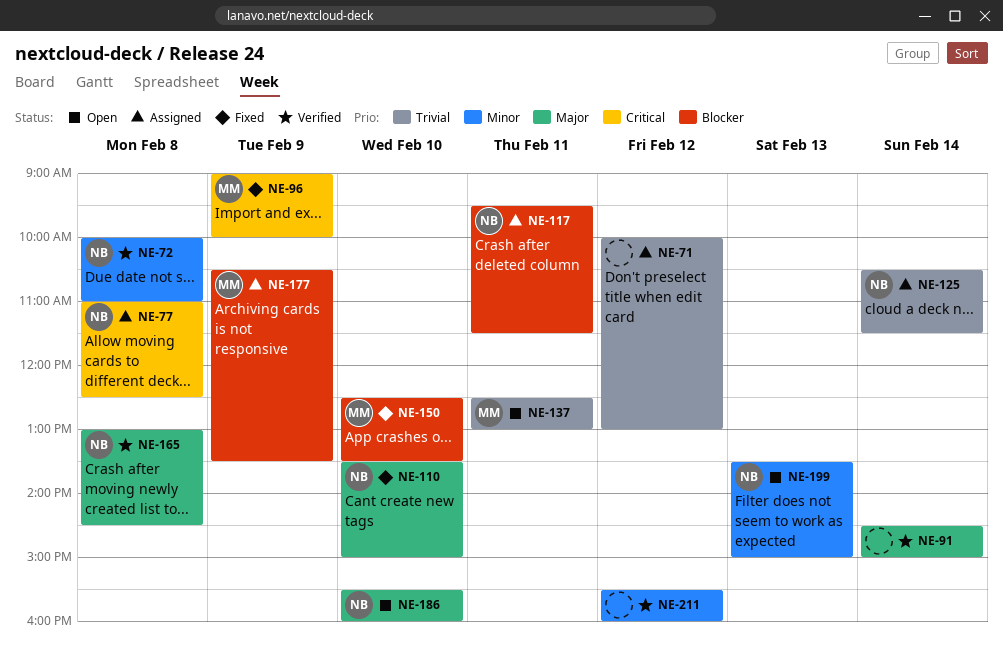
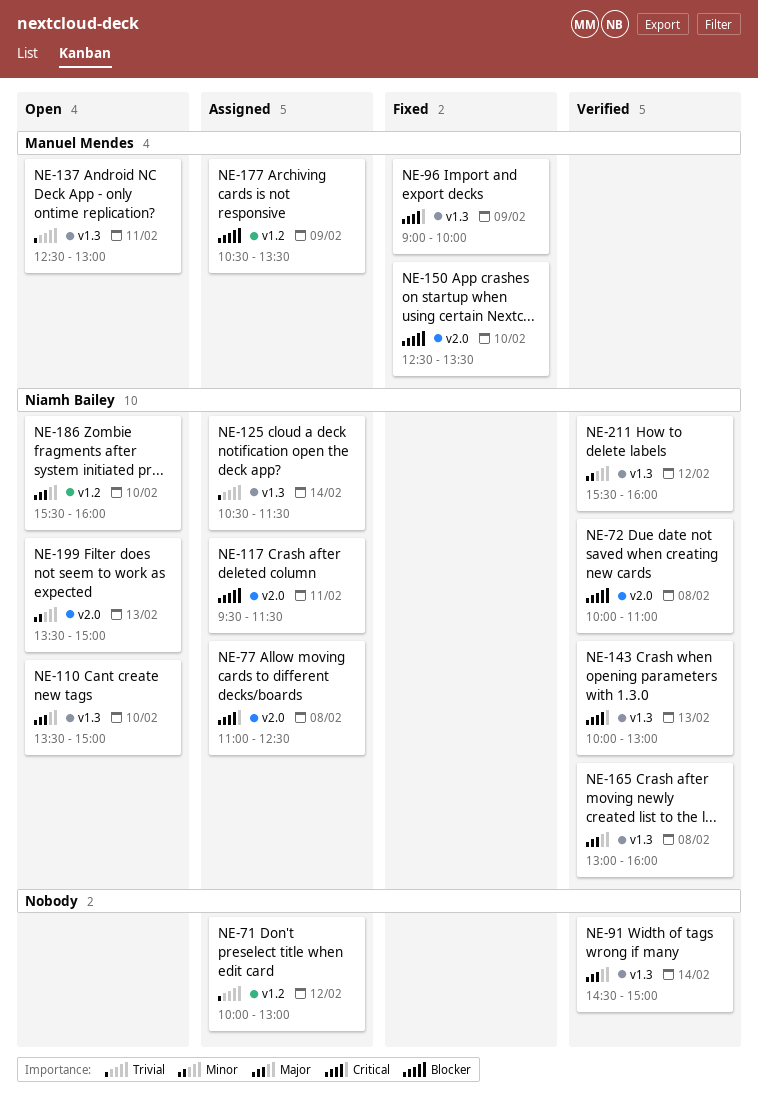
NE-72, priority: Minor -> Blocker
NE-110, status: Fixed -> Open
NE-143: none -> present
NE-165, ends: 14:30 -> 16:00
NE-211, owner: none -> Niamh Bailey

